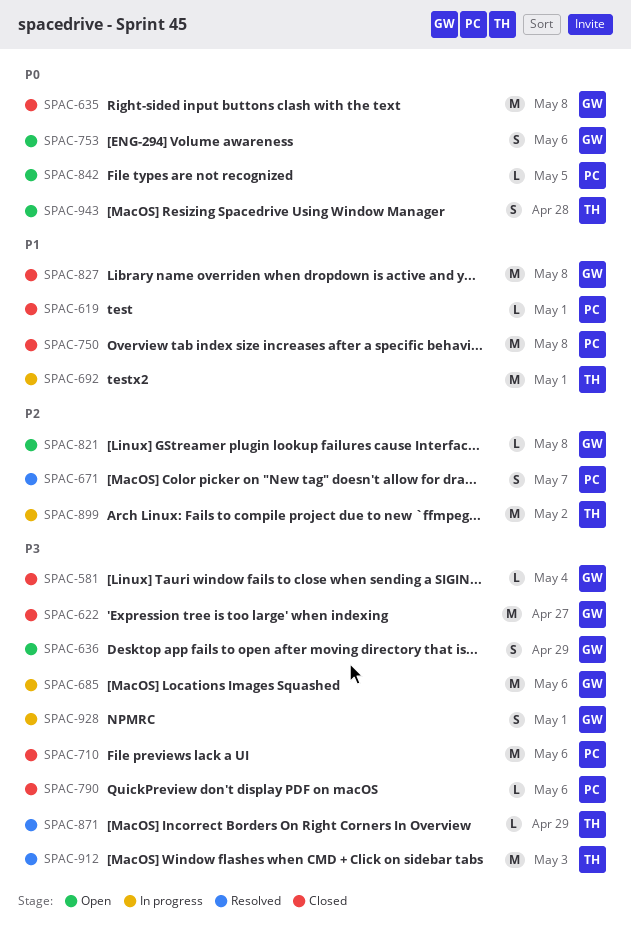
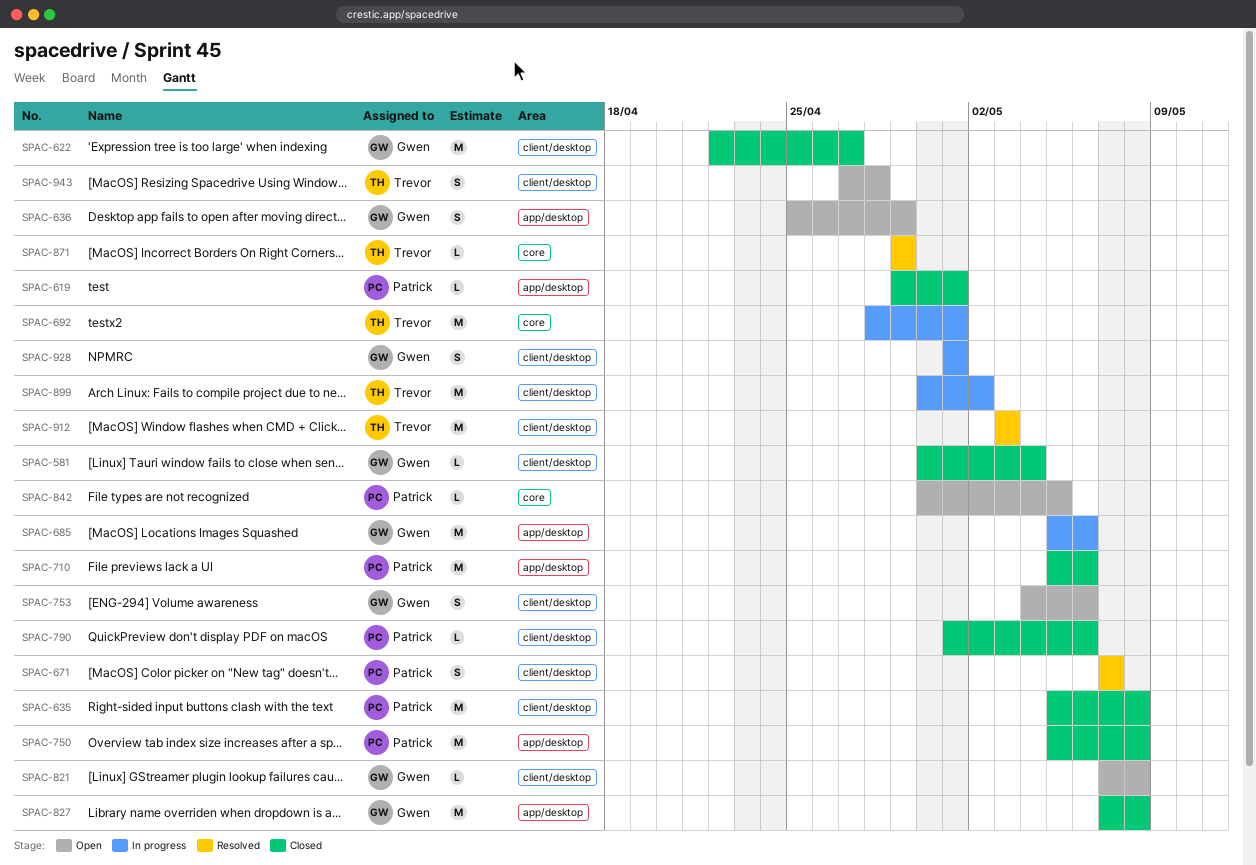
SPAC-635, owner: Gwen -> Patrick

